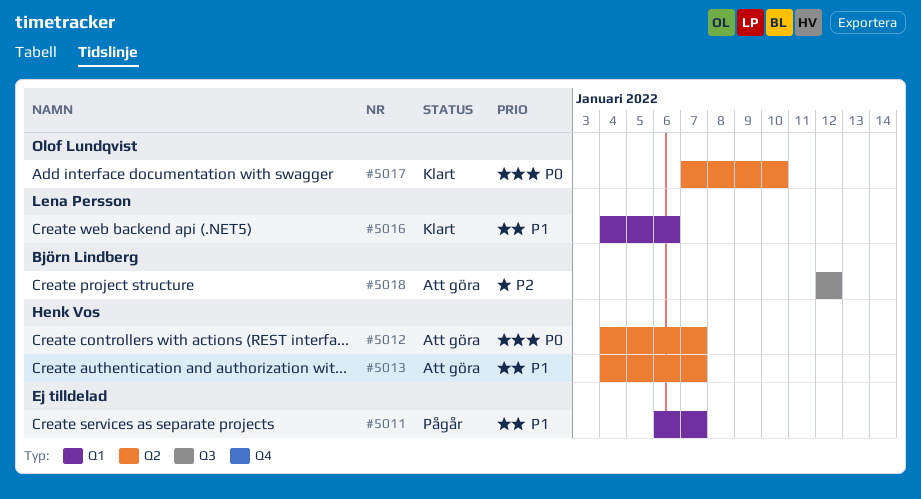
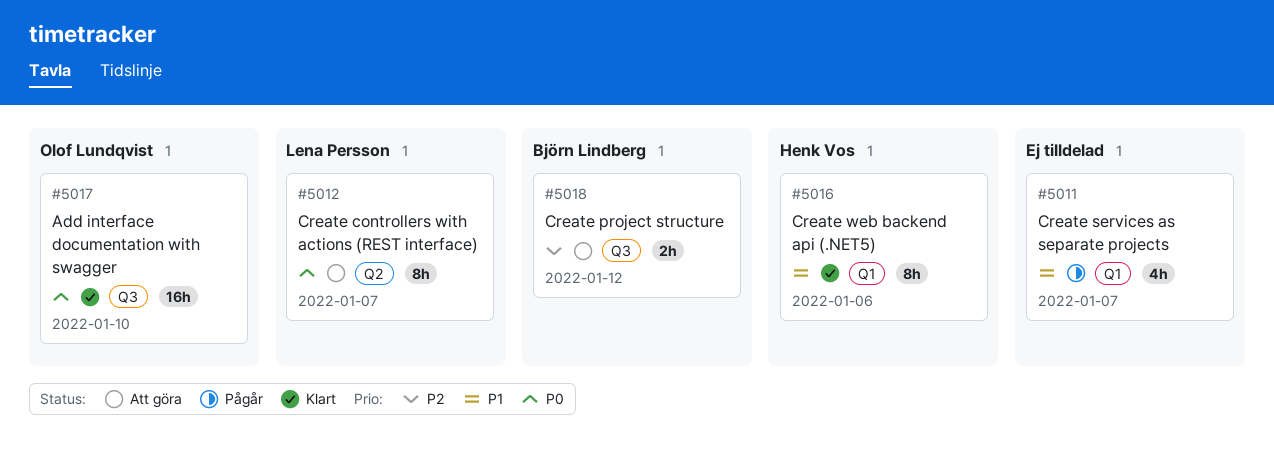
#5012, owner: Henk Vos -> Lena Persson
#5013: present -> none
#5016, owner: Lena Persson -> Henk Vos
#5017, label: Q2 -> Q3

